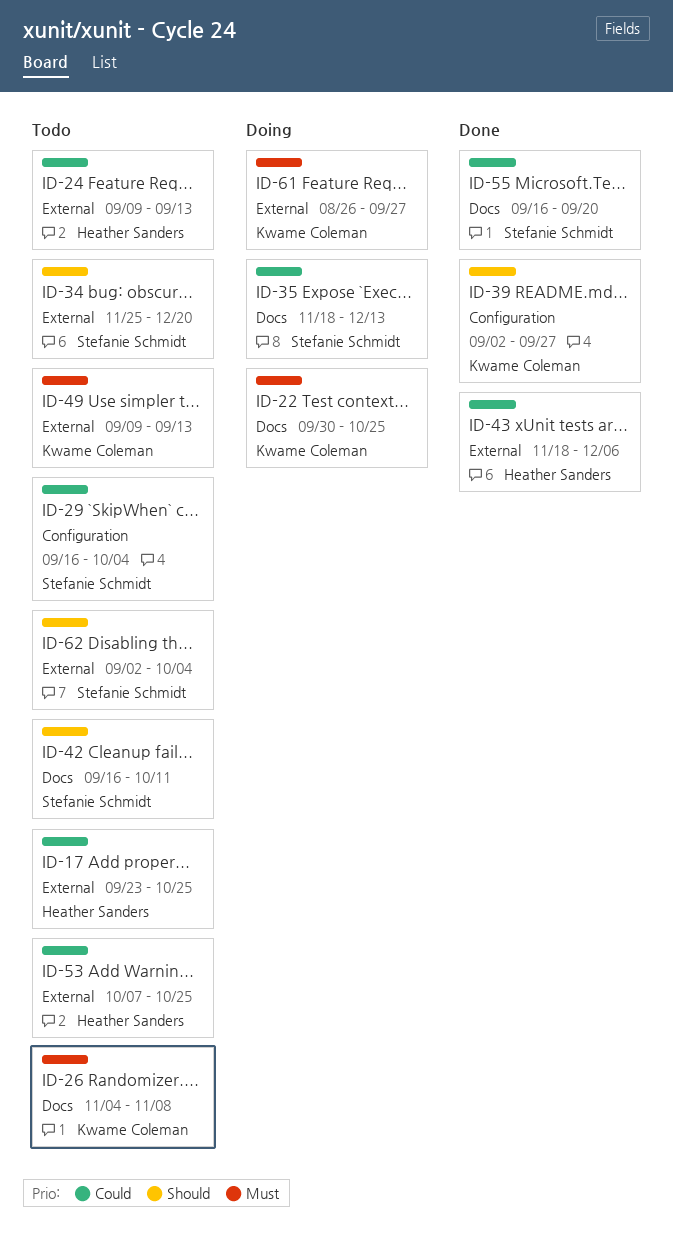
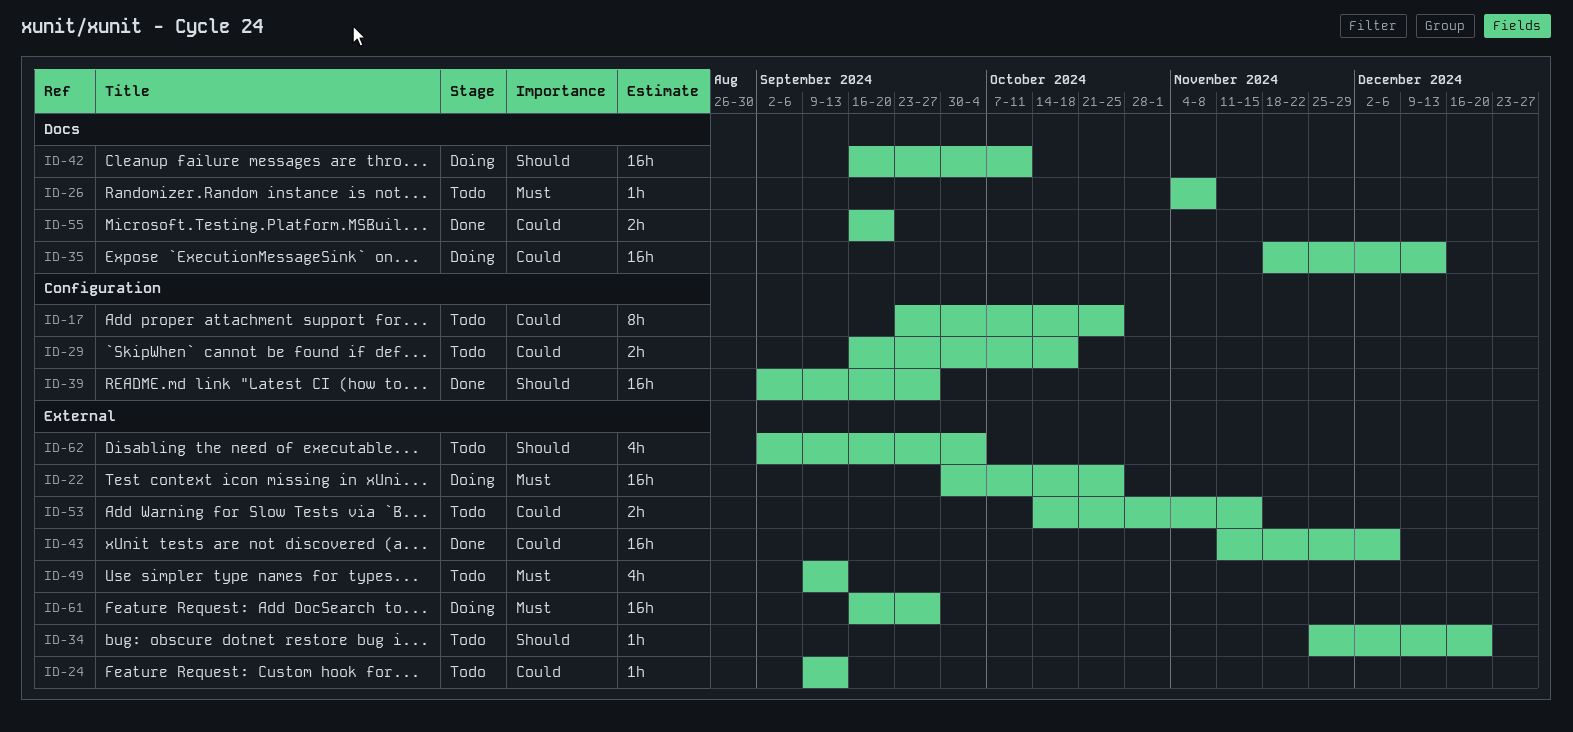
ID-17, label: External -> Configuration
ID-22, label: Docs -> External
ID-29, due: Oct 4 -> Oct 18
ID-42, status: Todo -> Doing
ID-43, start: Nov 18 -> Nov 11
ID-53, start: Oct 7 -> Oct 14
ID-53, due: Oct 25 -> Nov 15
ID-61, start: Aug 26 -> Sep 16

